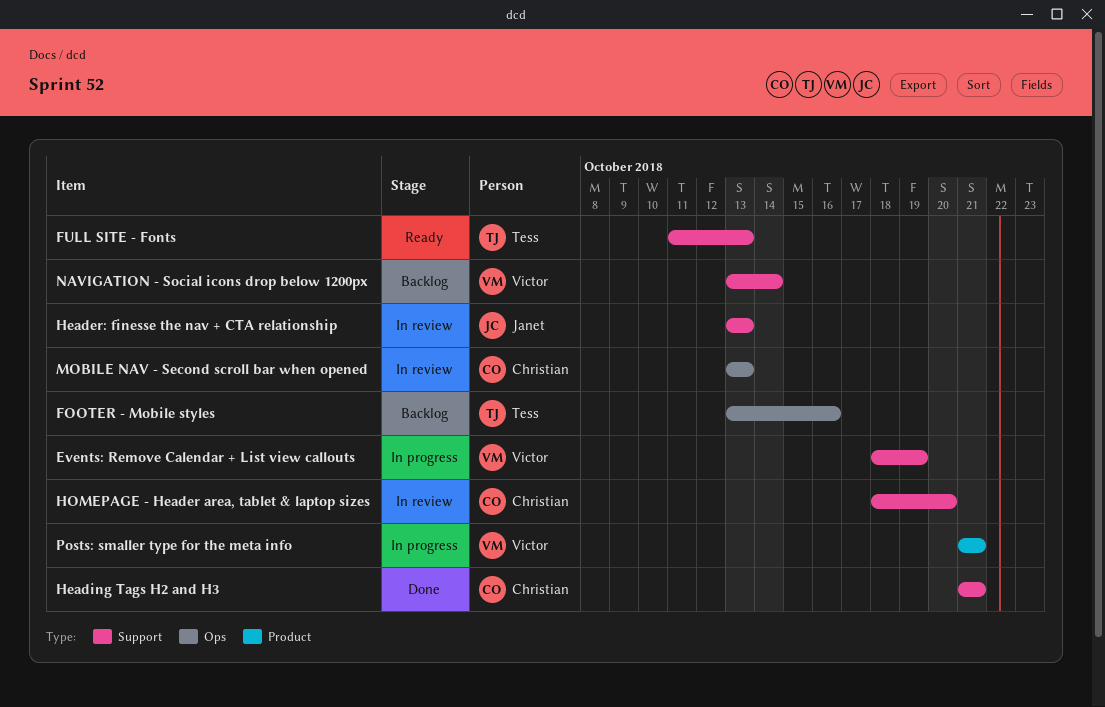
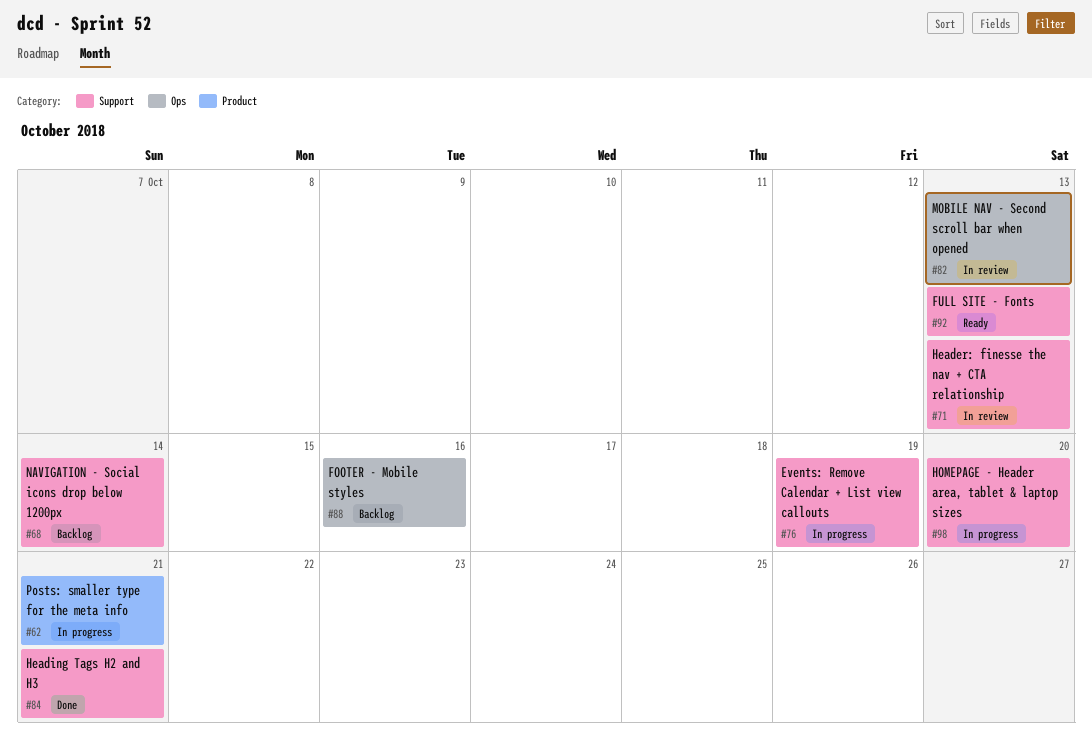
HOMEPAGE - Header area, tablet & laptop sizes, status: In review -> In progress

